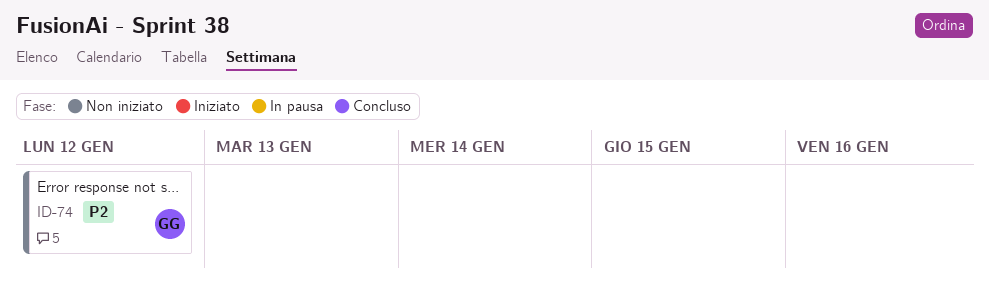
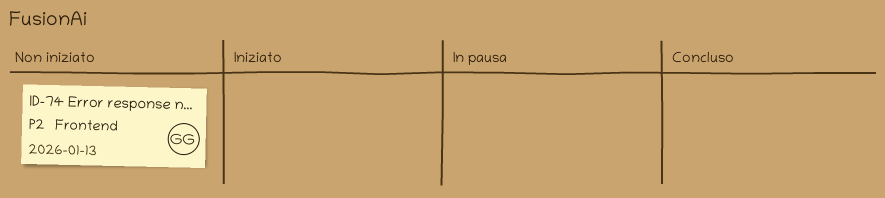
ID-74, due: Jan 12 -> Jan 13

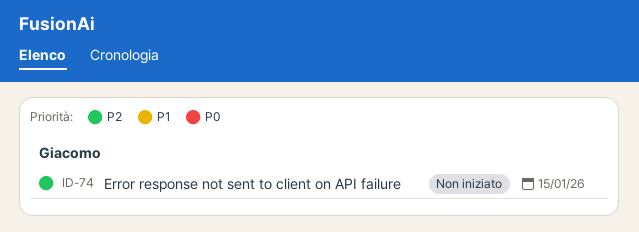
ID-74, due: Jan 13 -> Jan 15

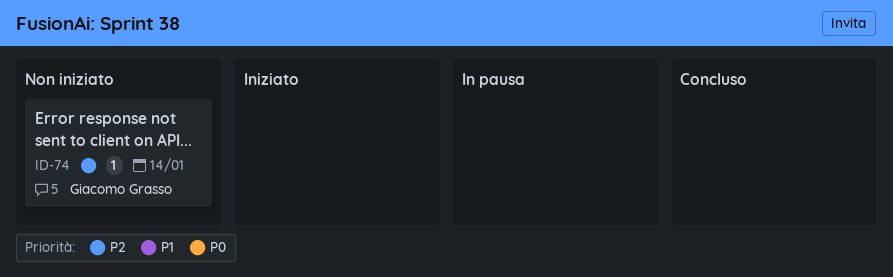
ID-74, due: Jan 15 -> Jan 14

